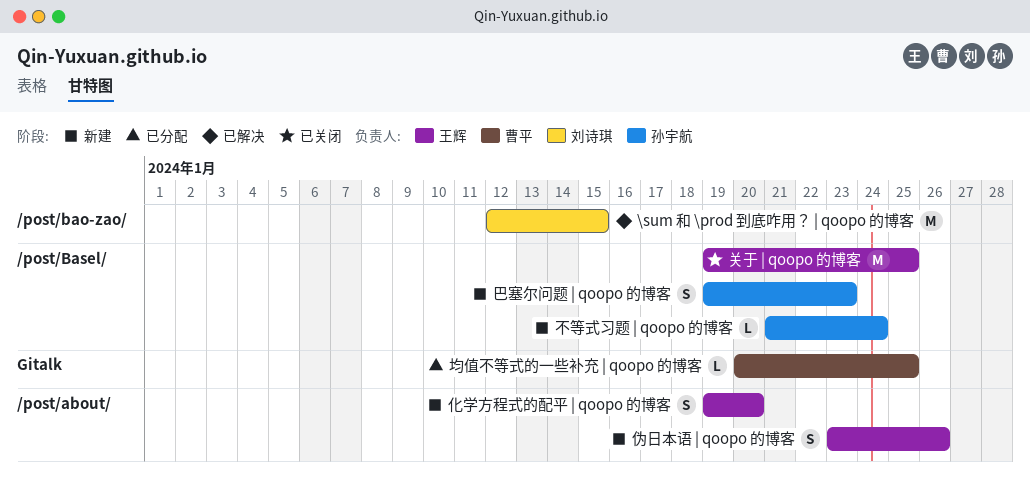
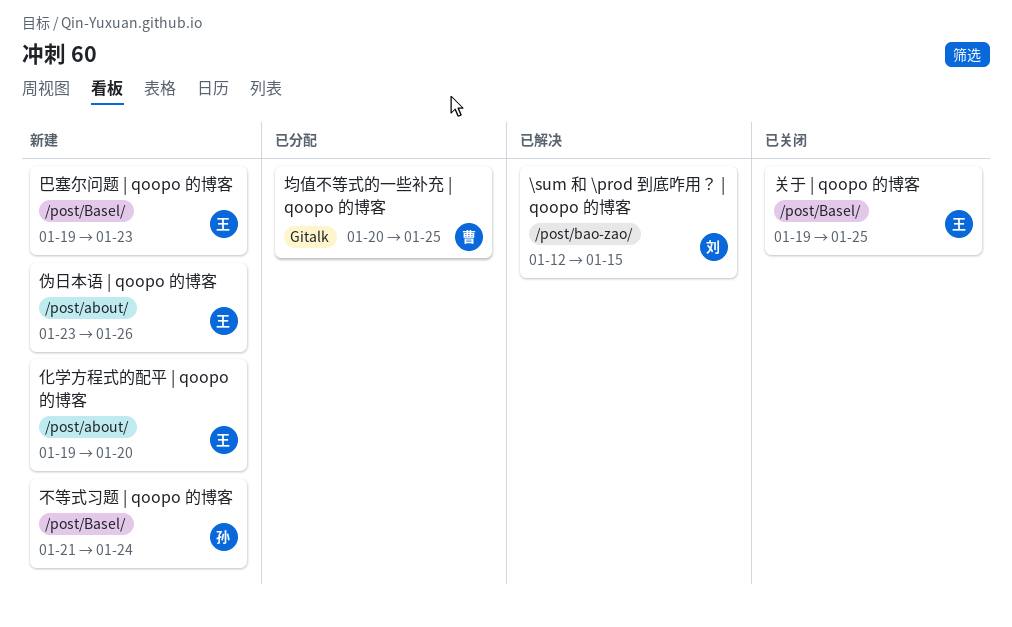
巴塞尔问题 | qoopo 的博客, owner: 孙宇航 -> 王辉

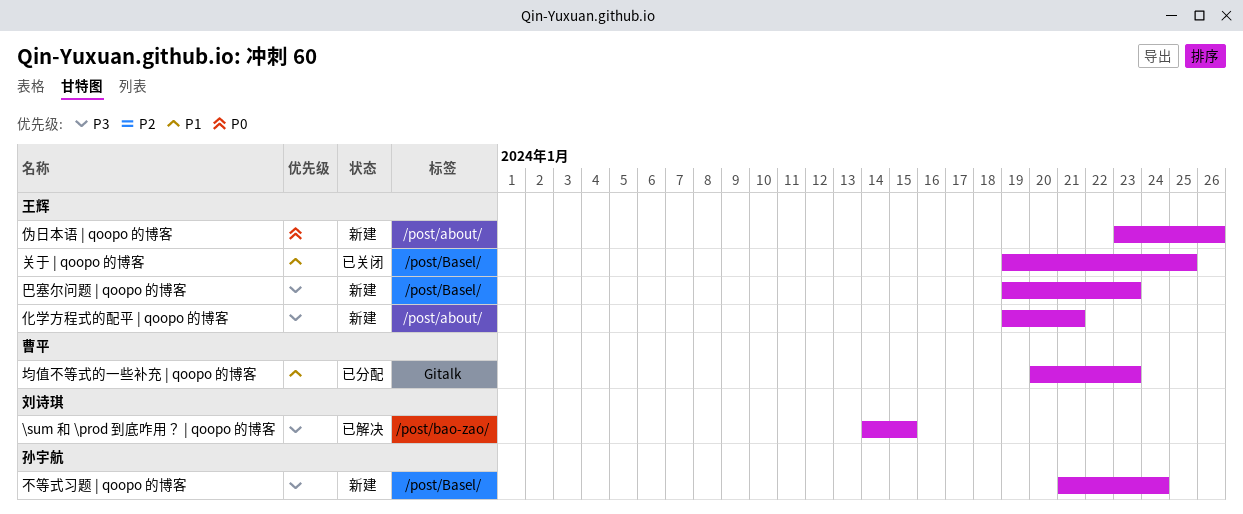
\sum 和 \prod 到底咋用？ | qoopo 的博客, start: Jan 12 -> Jan 14
化学方程式的配平 | qoopo 的博客, due: Jan 20 -> Jan 21
均值不等式的一些补充 | qoopo 的博客, due: Jan 25 -> Jan 23

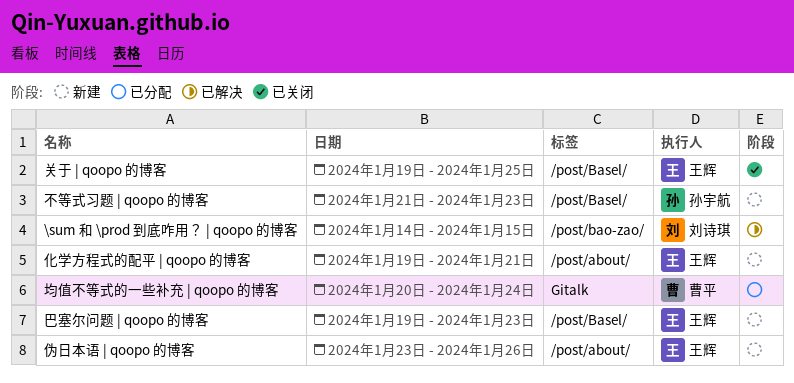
不等式习题 | qoopo 的博客, due: Jan 24 -> Jan 23
均值不等式的一些补充 | qoopo 的博客, due: Jan 23 -> Jan 24

